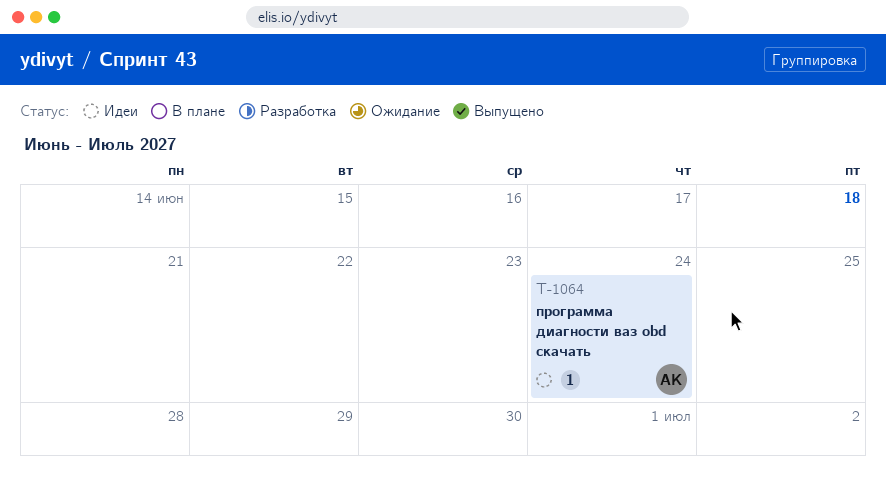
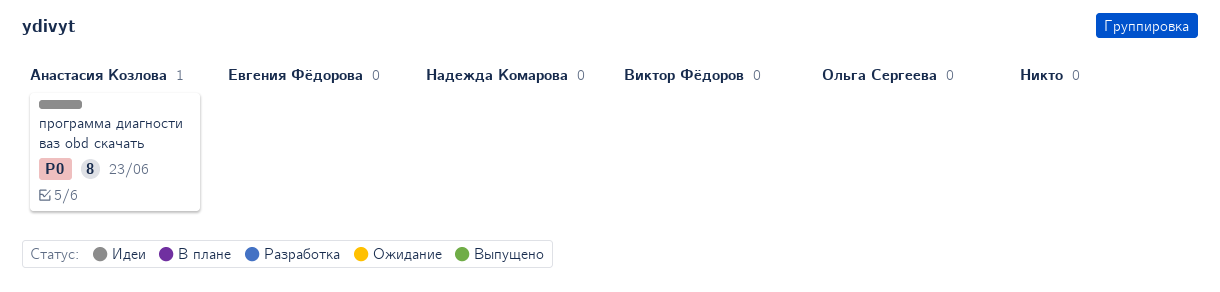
программа диагности ваз obd скачать, estimate: 1 -> 8
программа диагности ваз obd скачать, due: Jun 24 -> Jun 23

